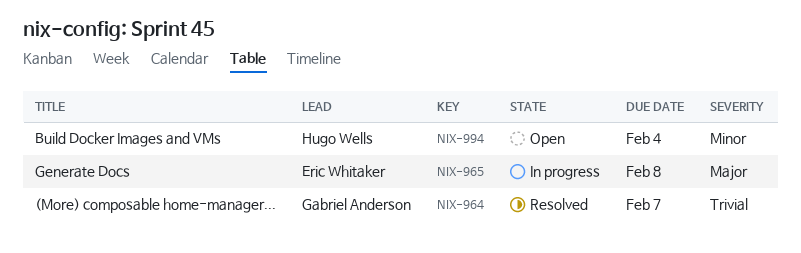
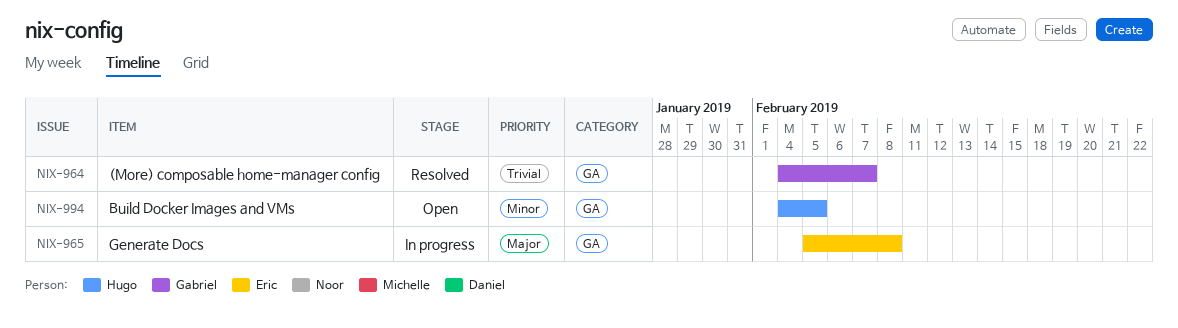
NIX-994, due: Feb 4 -> Feb 5

